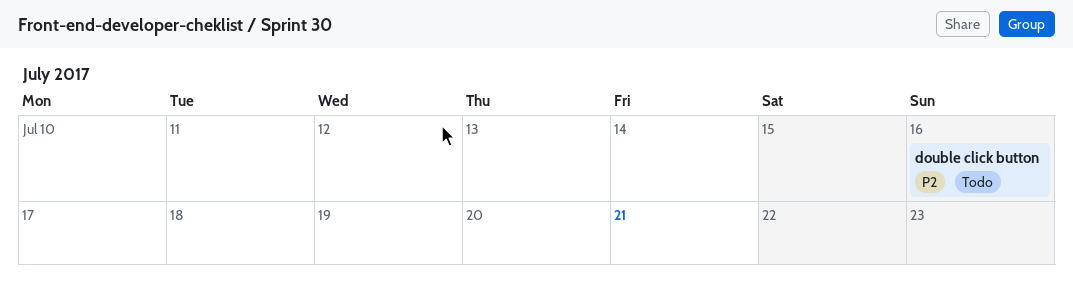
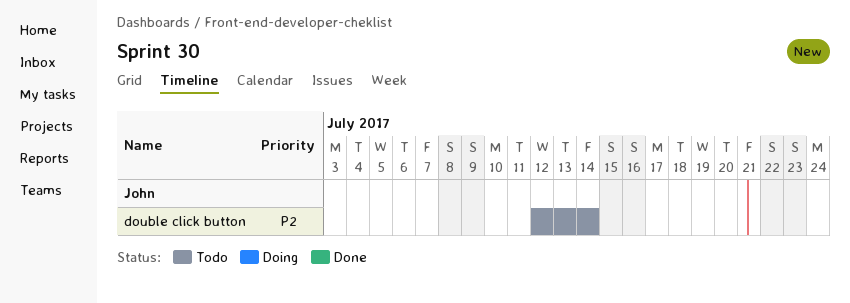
double click button, due: Jul 16 -> Jul 14

